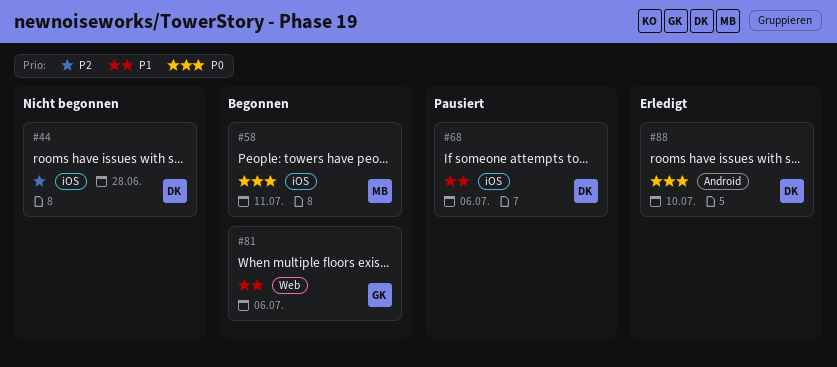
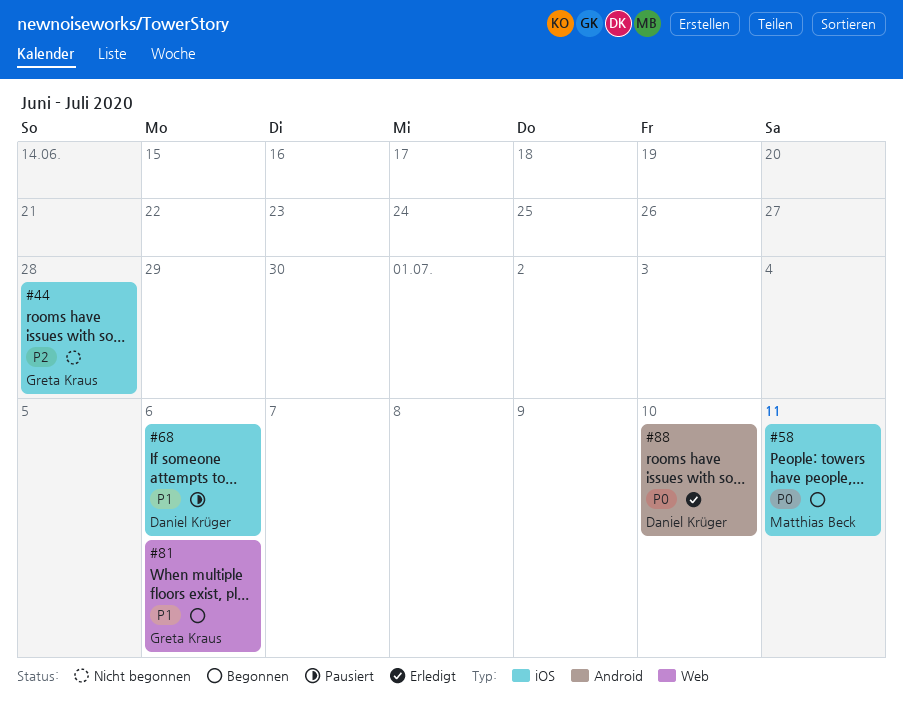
#44, owner: Daniel Krüger -> Greta Kraus

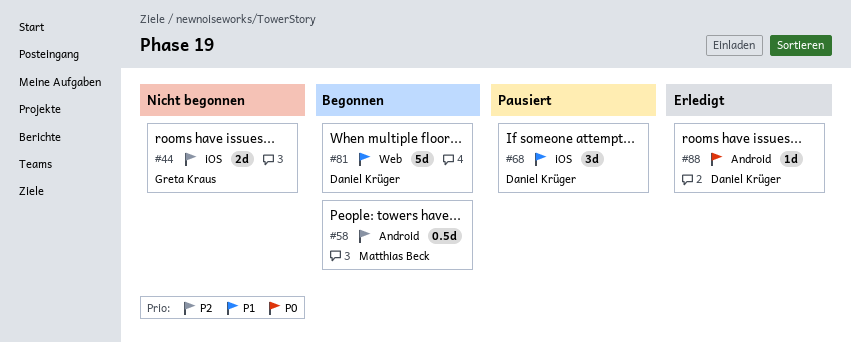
#58, priority: P0 -> P2
#58, label: iOS -> Android
#81, owner: Greta Kraus -> Daniel Krüger

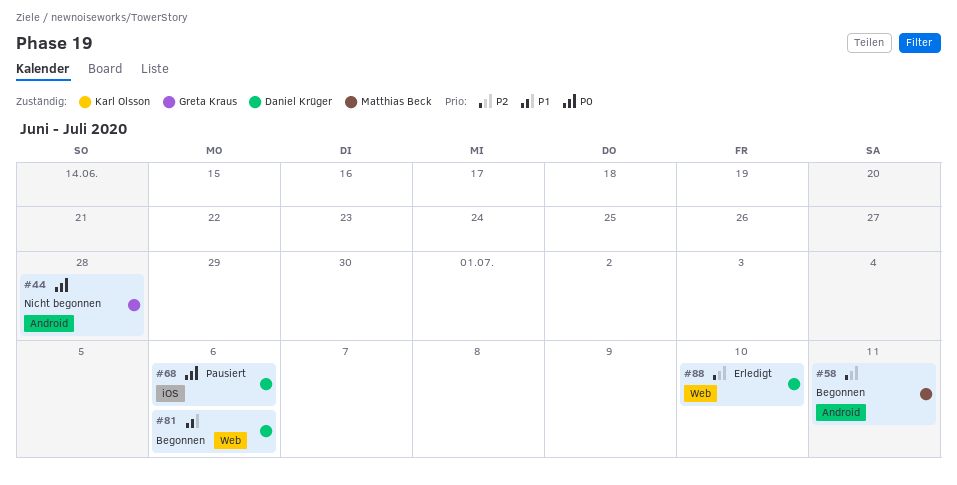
#44, priority: P2 -> P0
#44, label: iOS -> Android
#68, priority: P1 -> P0
#88, priority: P0 -> P2
#88, label: Android -> Web

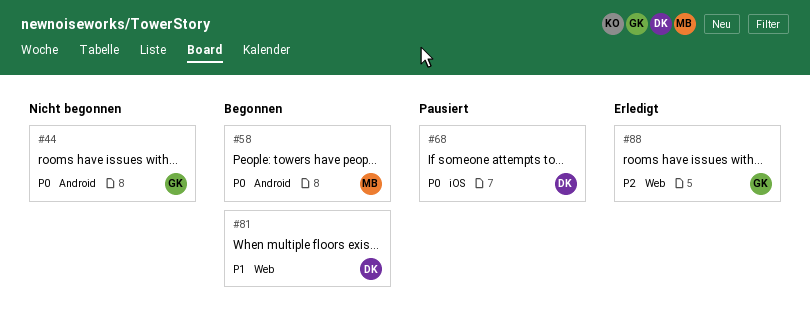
#58, priority: P2 -> P0
#88, owner: Daniel Krüger -> Greta Kraus

